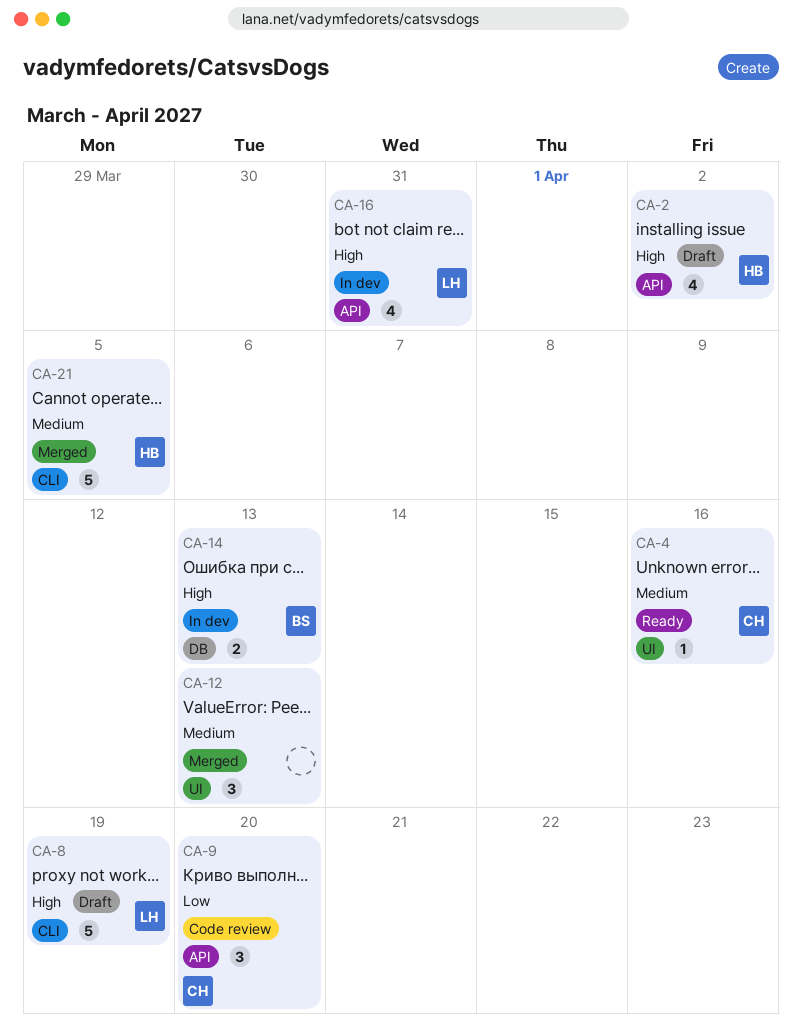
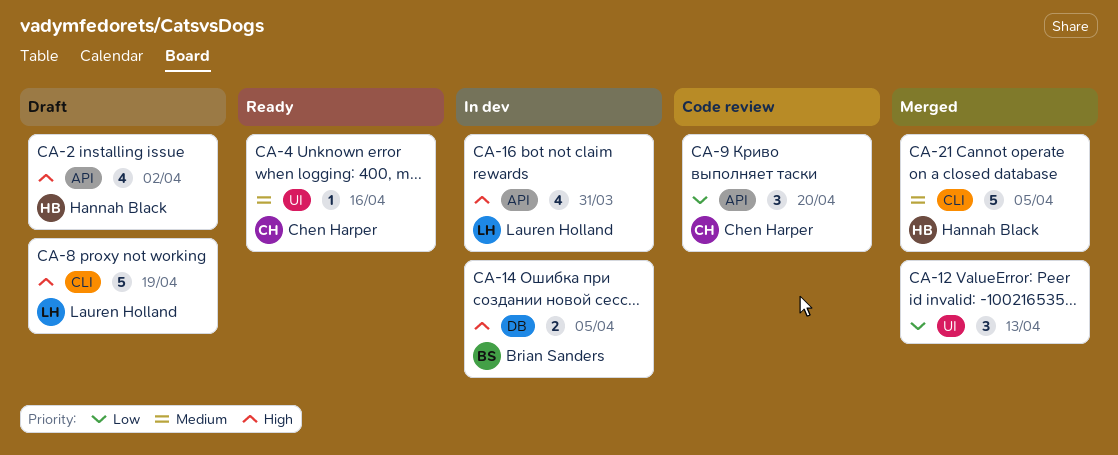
CA-12, priority: Medium -> Low
CA-14, due: Apr 13 -> Apr 5

